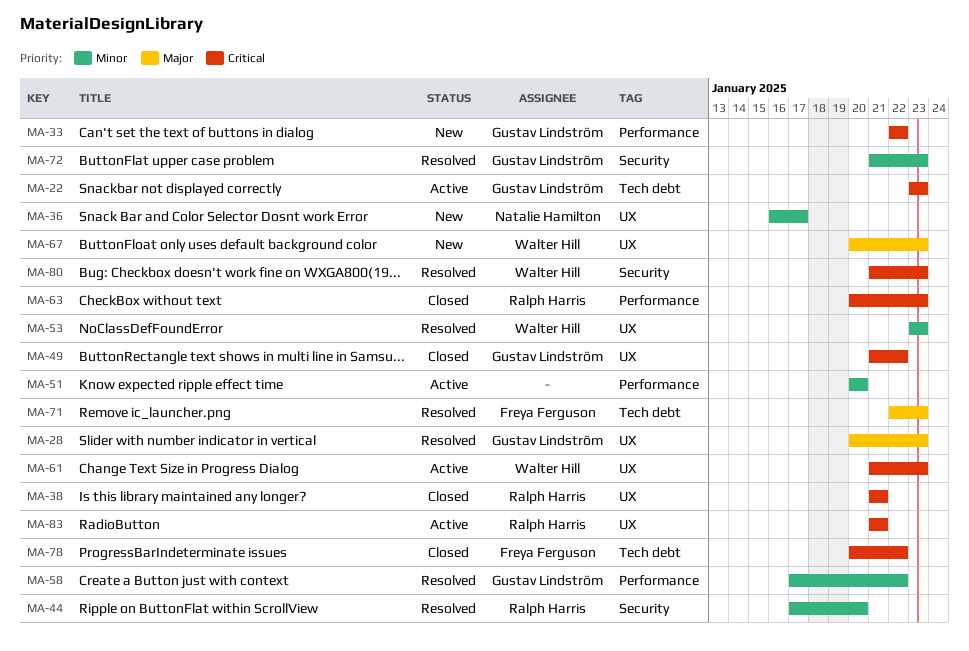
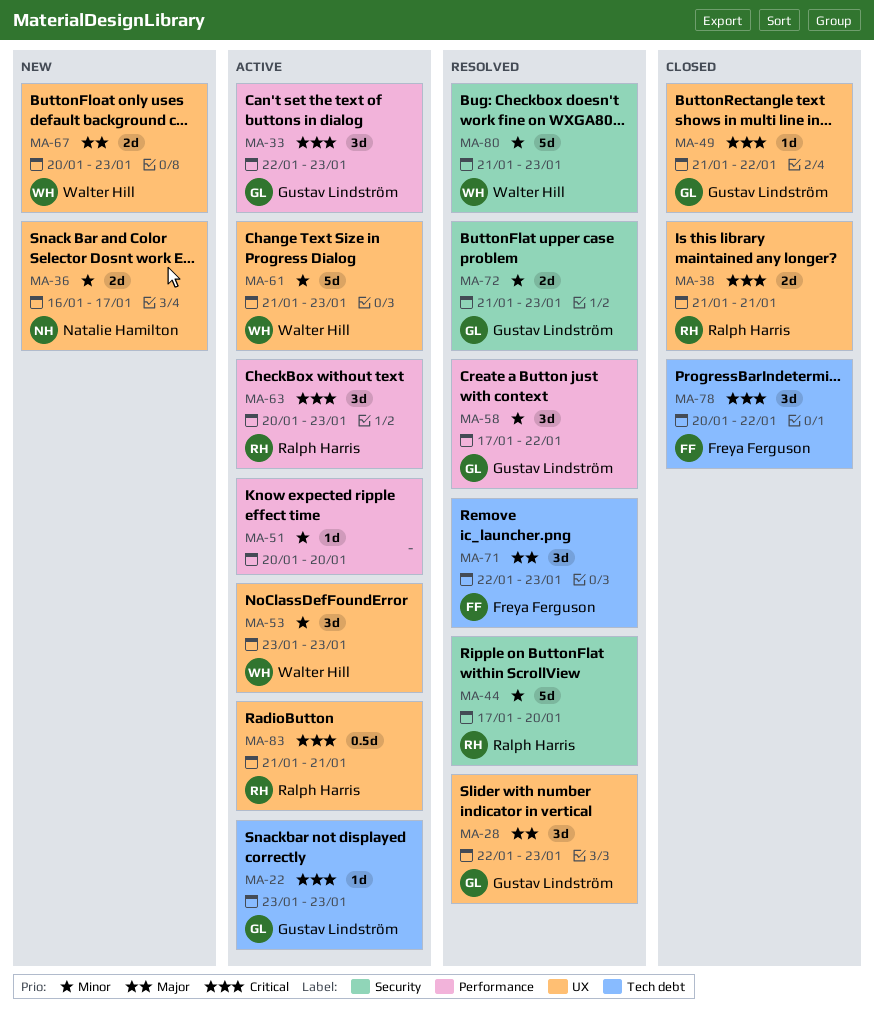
MA-28, start: Jan 20 -> Jan 22
MA-33, status: New -> Active
MA-33, due: Jan 22 -> Jan 23
MA-53, status: Resolved -> Active
MA-61, priority: Critical -> Minor
MA-63, status: Closed -> Active
MA-80, priority: Critical -> Minor

